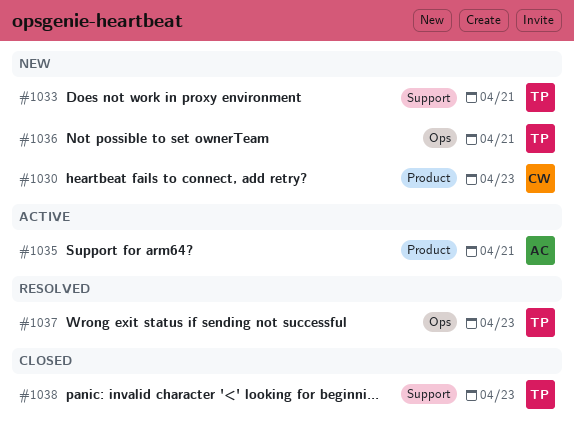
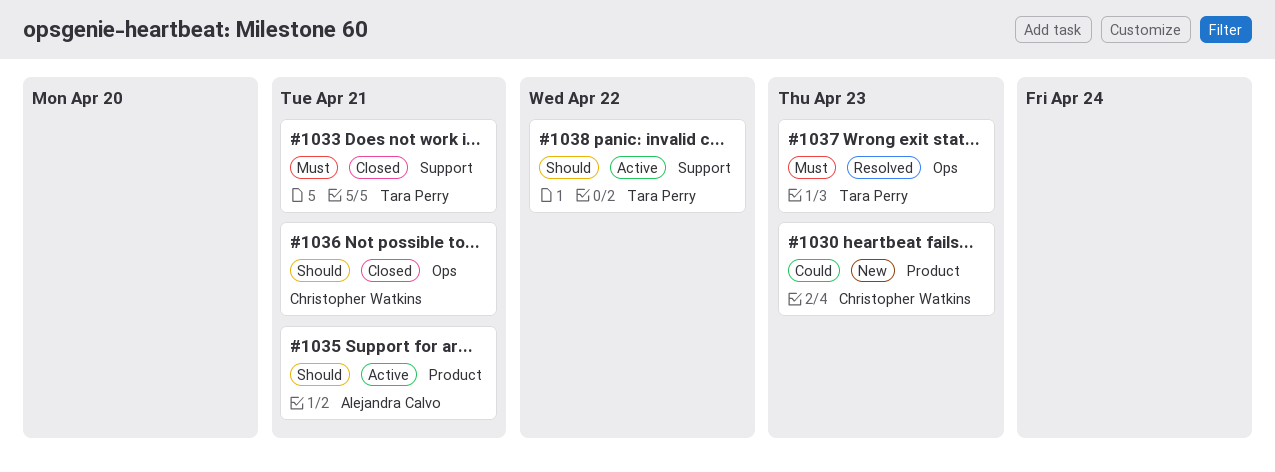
#1033, status: New -> Closed
#1036, status: New -> Closed
#1036, owner: Tara Perry -> Christopher Watkins
#1038, status: Closed -> Active
#1038, due: Apr 23 -> Apr 22

